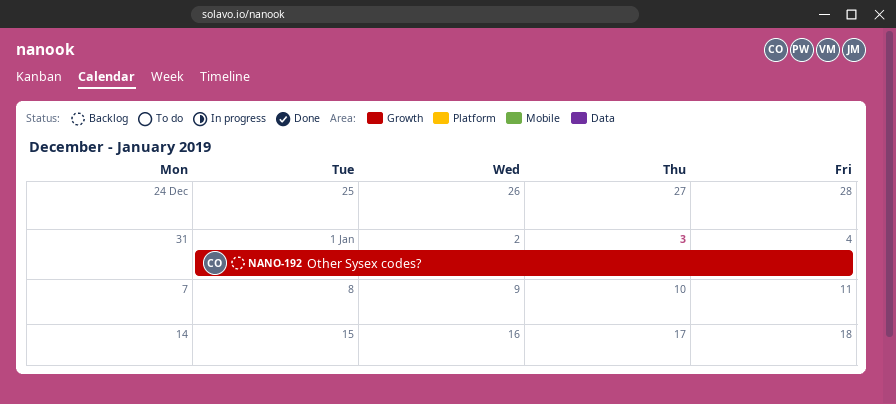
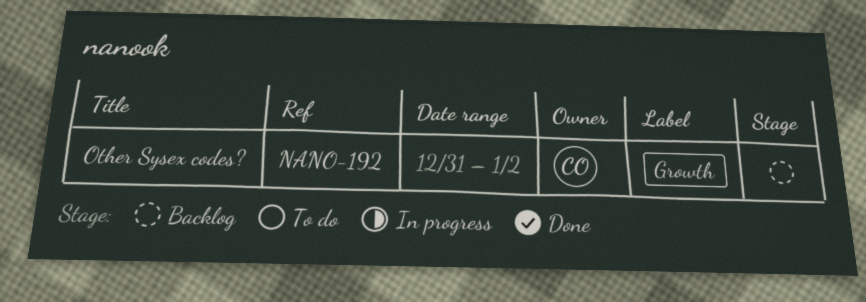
NANO-192, start: Jan 1 -> Dec 31
NANO-192, due: Jan 4 -> Jan 2

